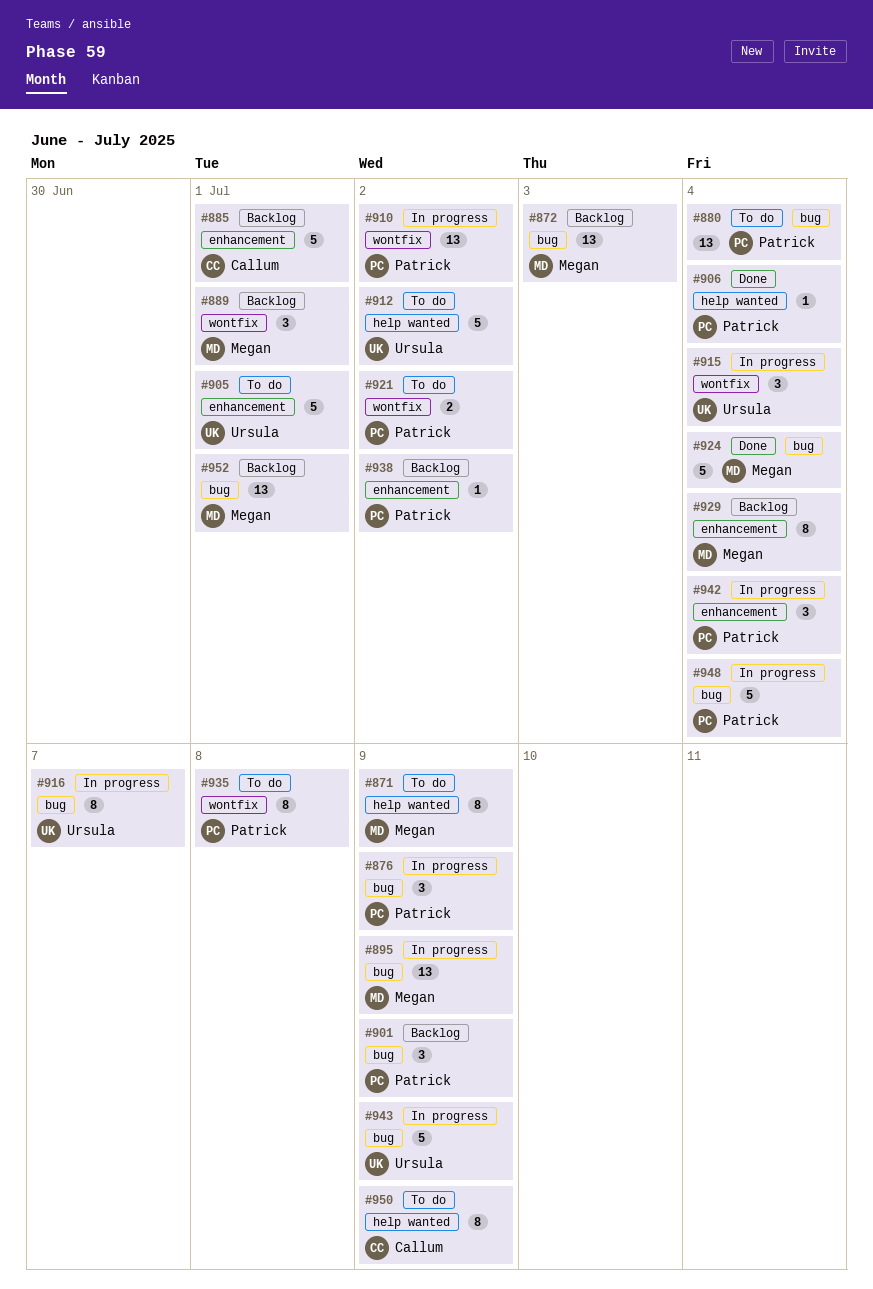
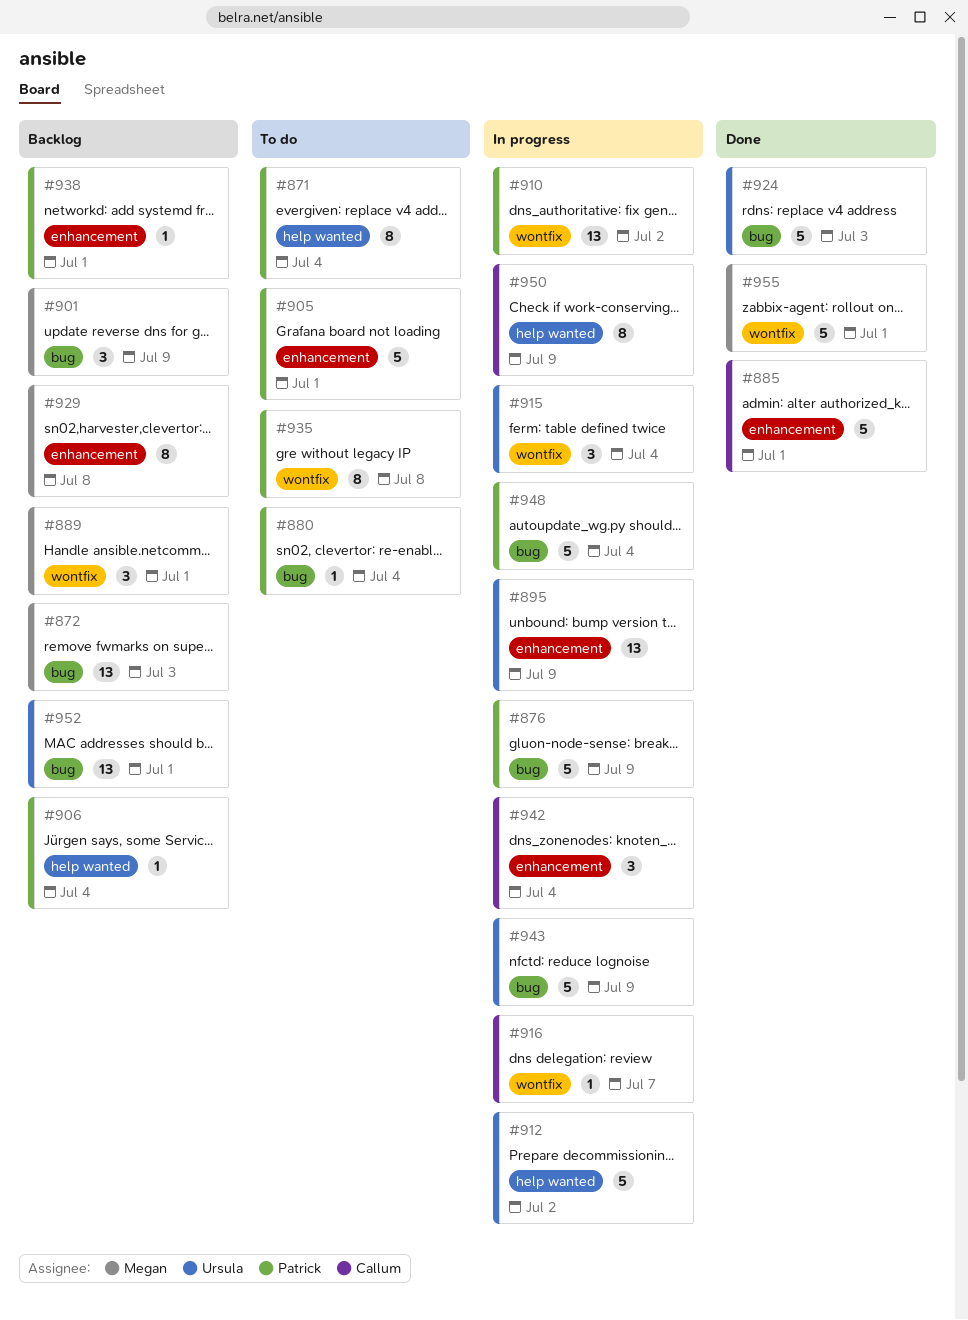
#871, owner: Megan -> Patrick
#871, due: Jul 9 -> Jul 4
#876, estimate: 3 -> 5
#880, estimate: 13 -> 1
#885, status: Backlog -> Done
#895, owner: Megan -> Ursula
#895, label: bug -> enhancement
#901, owner: Patrick -> Megan
#905, owner: Ursula -> Patrick
#906, status: Done -> Backlog
#912, status: To do -> In progress
#916, owner: Ursula -> Callum
#916, label: bug -> wontfix
#916, estimate: 8 -> 1
#921: present -> none
#924, owner: Megan -> Ursula
#924, due: Jul 4 -> Jul 3
#929, due: Jul 4 -> Jul 8
#938, due: Jul 2 -> Jul 1
#942, owner: Patrick -> Callum
#950, status: To do -> In progress
#952, owner: Megan -> Ursula
#955: none -> present

